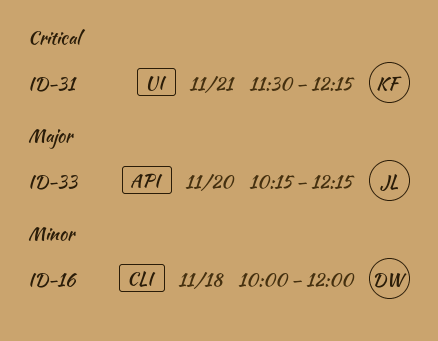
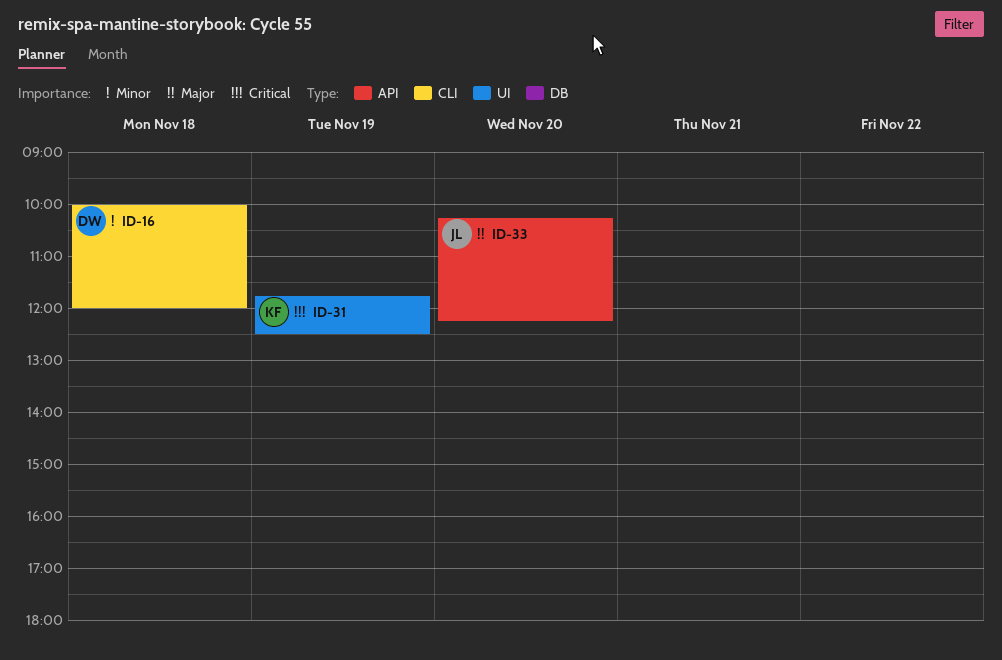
ID-31, day: Nov 21 -> Nov 19
ID-31, begins: 11:30 -> 11:45
ID-31, ends: 12:15 -> 12:30

